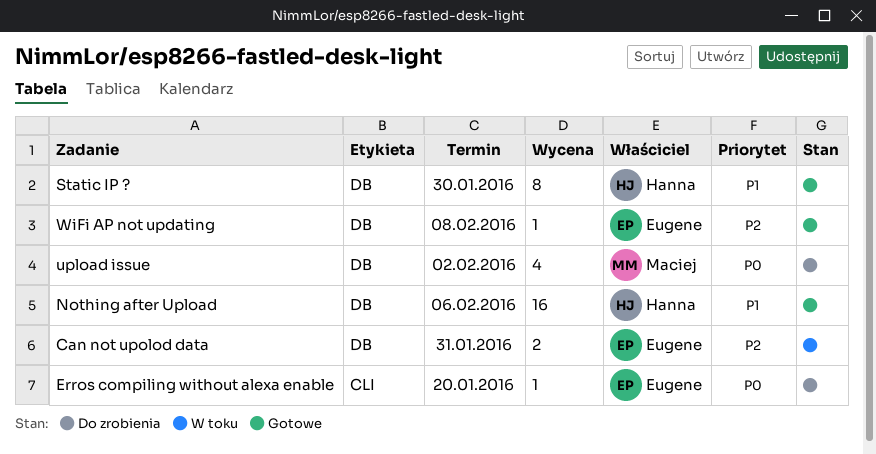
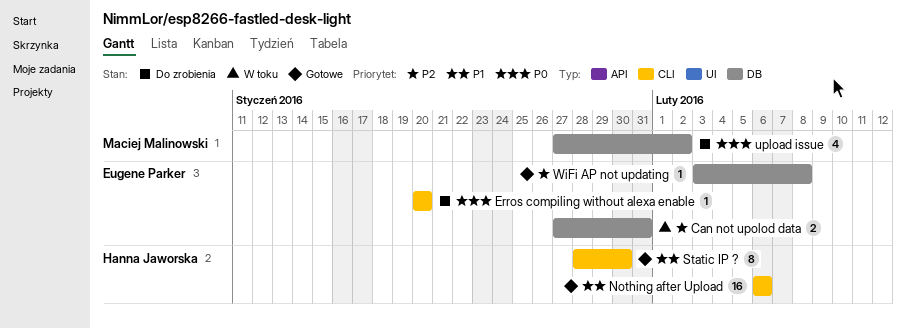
Nothing after Upload, label: DB -> CLI
Static IP ?, label: DB -> CLI

